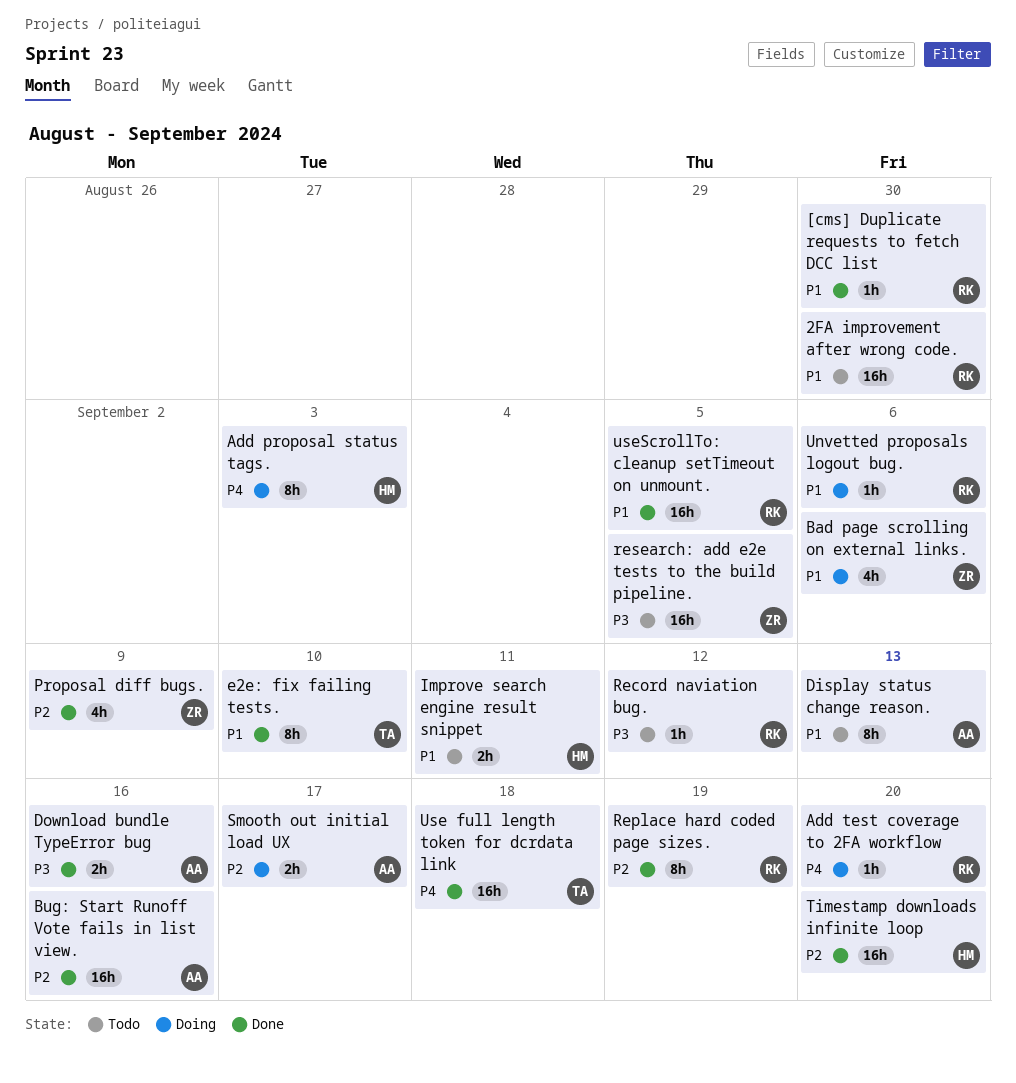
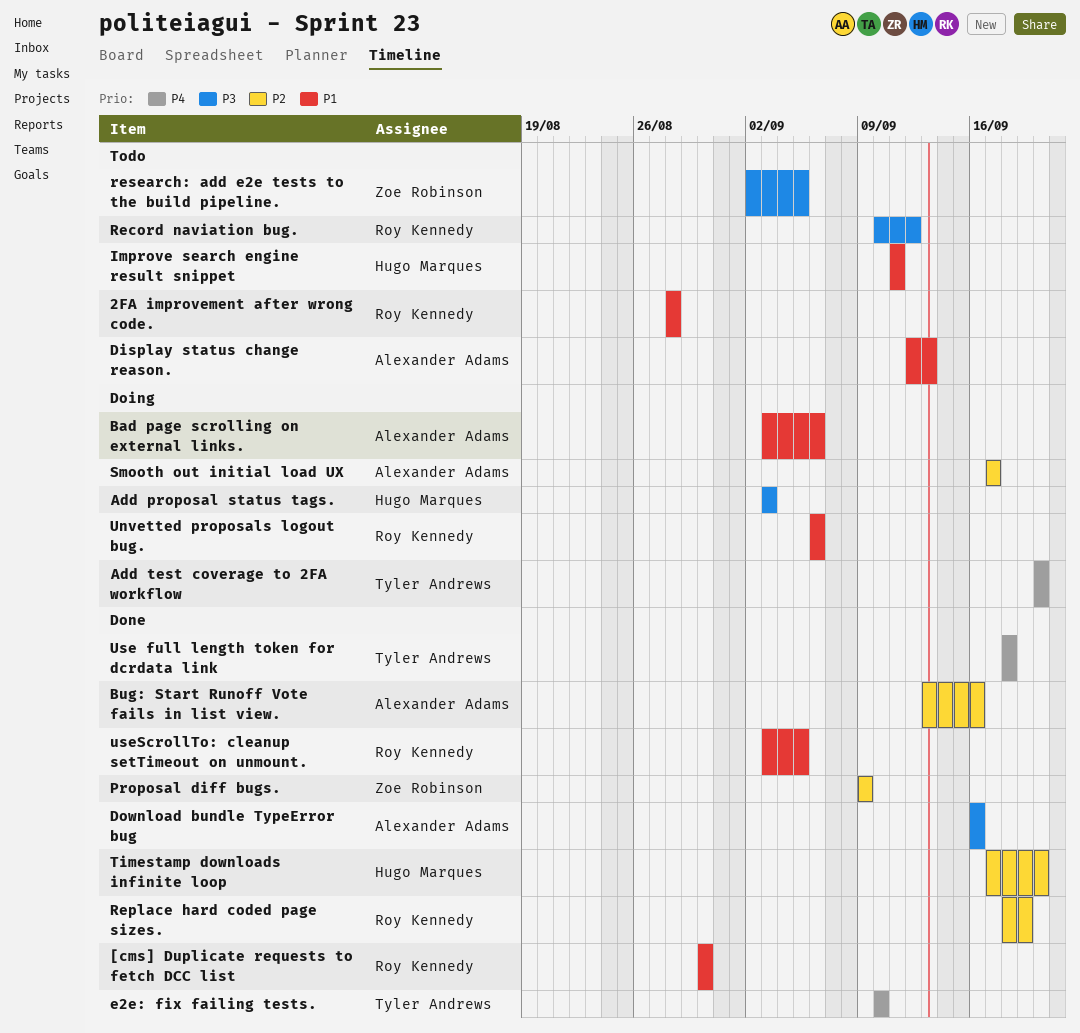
2FA improvement after wrong code., due: Aug 30 -> Aug 28
Add proposal status tags., priority: P4 -> P3
Add test coverage to 2FA workflow, owner: Roy Kennedy -> Tyler Andrews
Bad page scrolling on external links., owner: Zoe Robinson -> Alexander Adams
e2e: fix failing tests., priority: P1 -> P4

